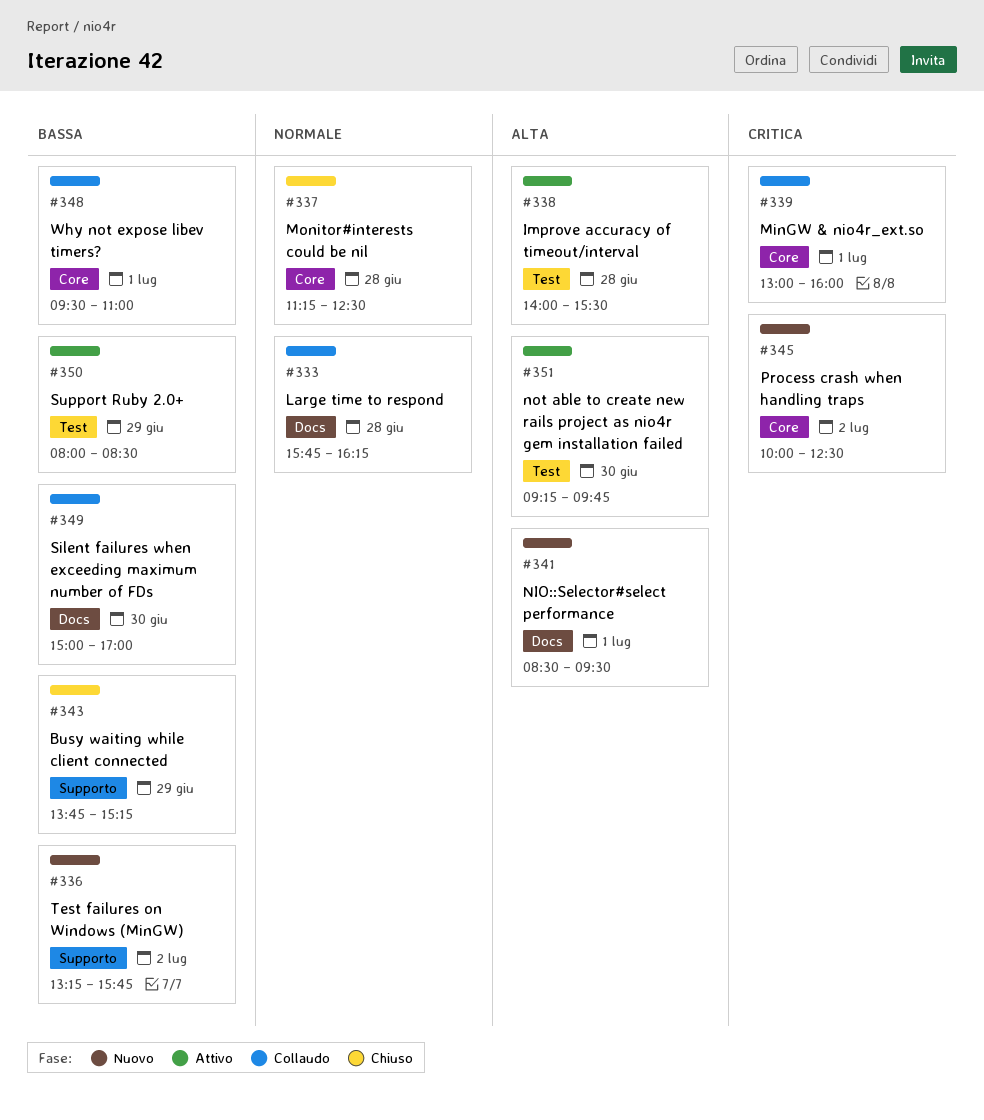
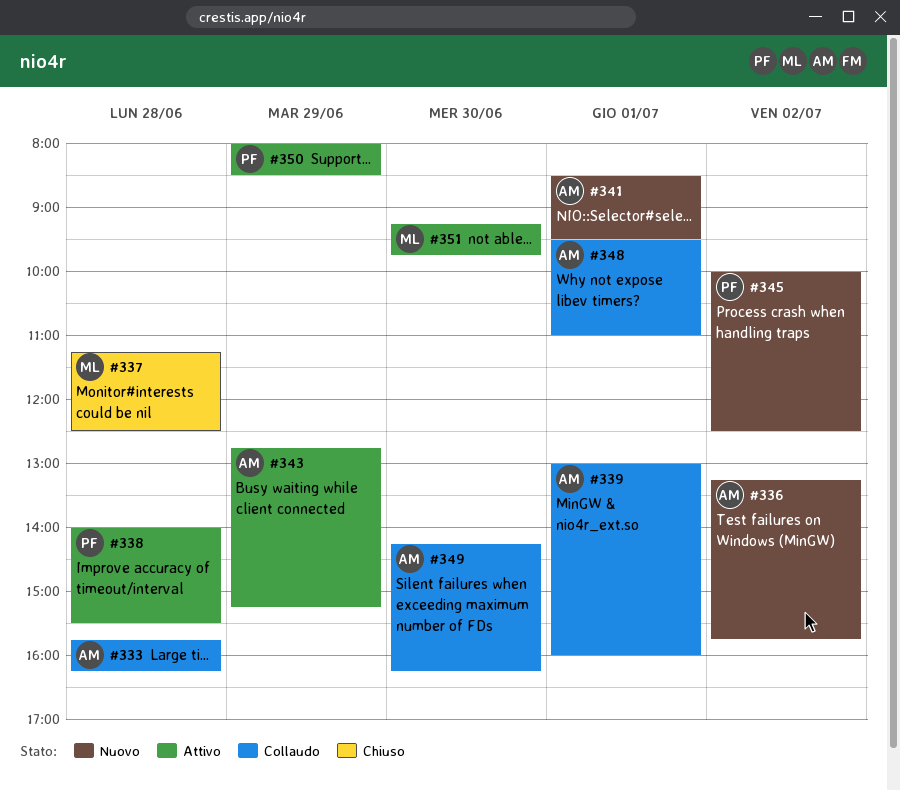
#343, status: Chiuso -> Attivo
#343, begins: 13:45 -> 12:45
#349, begins: 15:00 -> 14:15
#349, ends: 17:00 -> 16:15

